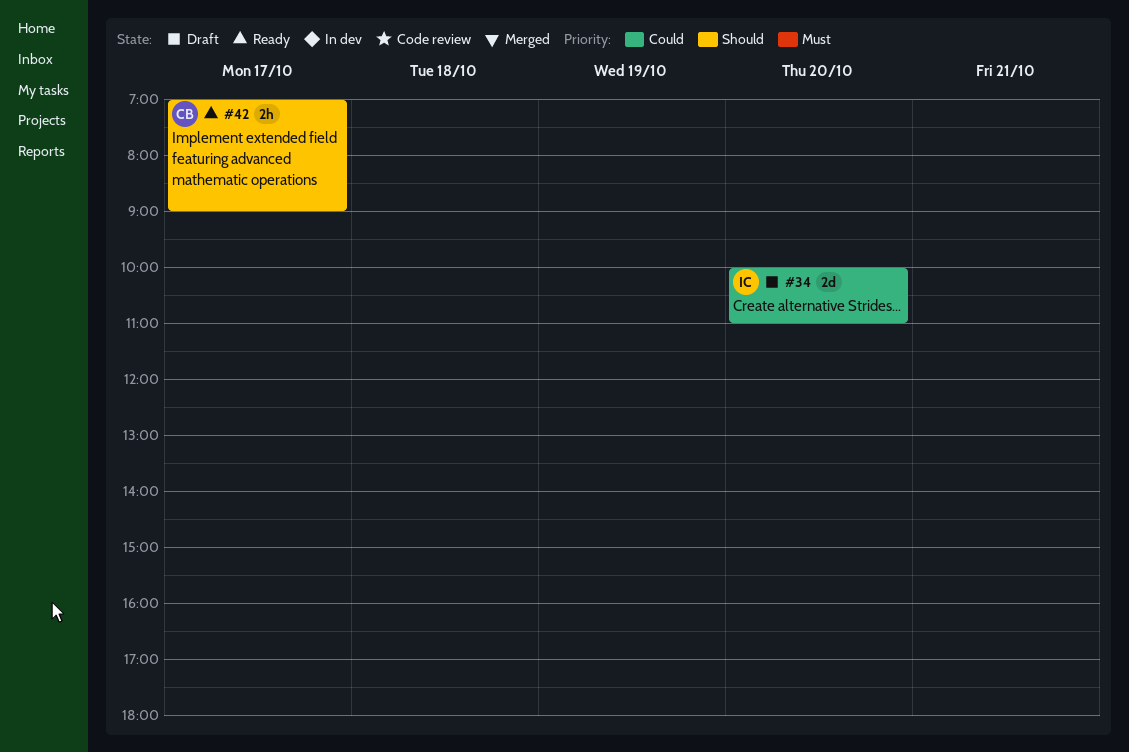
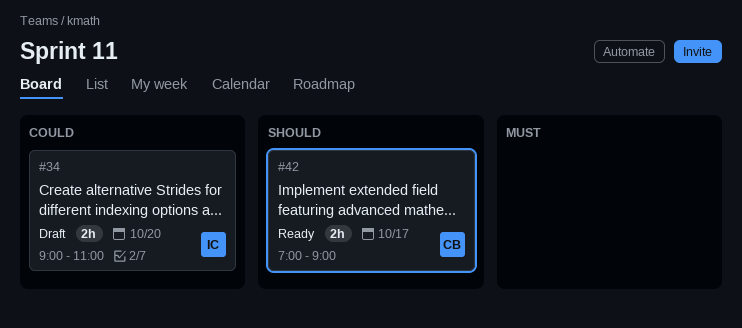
#34, estimate: 2d -> 2h
#34, begins: 10:00 -> 09:00

